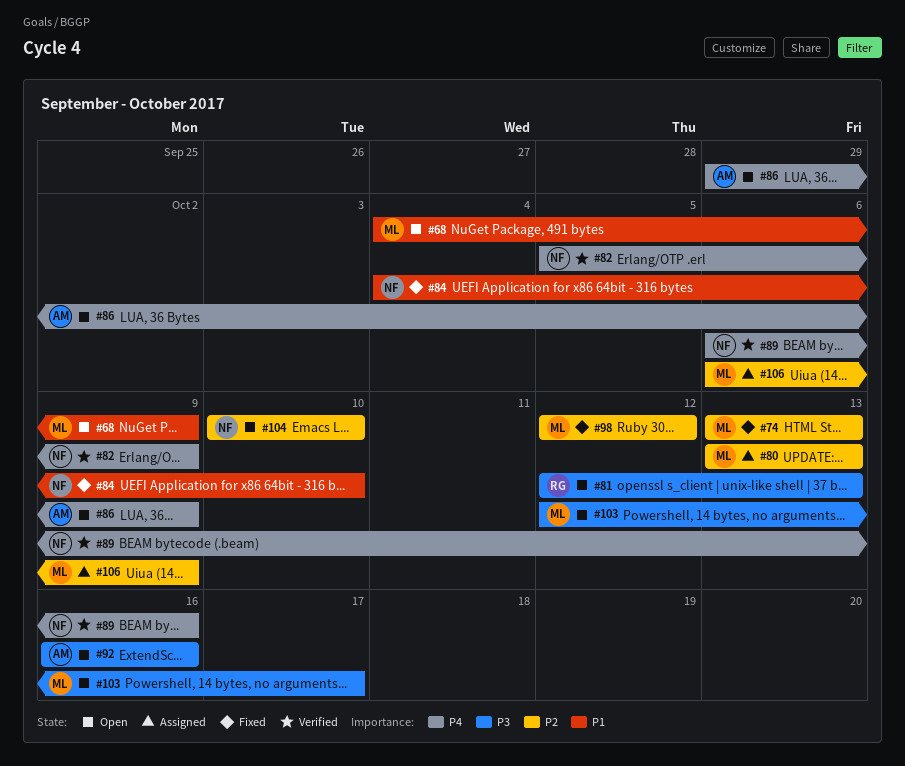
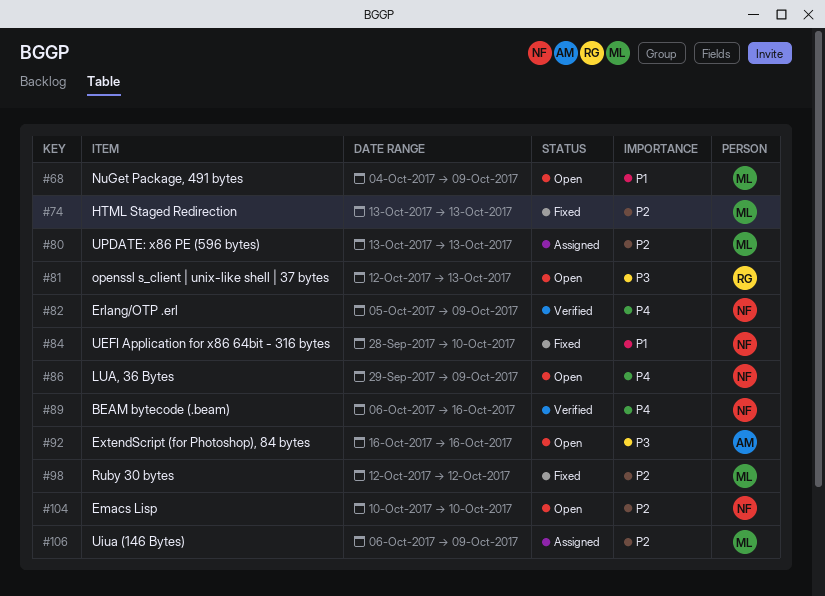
#84, start: Oct 4 -> Sep 28
#86, owner: AM -> NF
#103: present -> none

